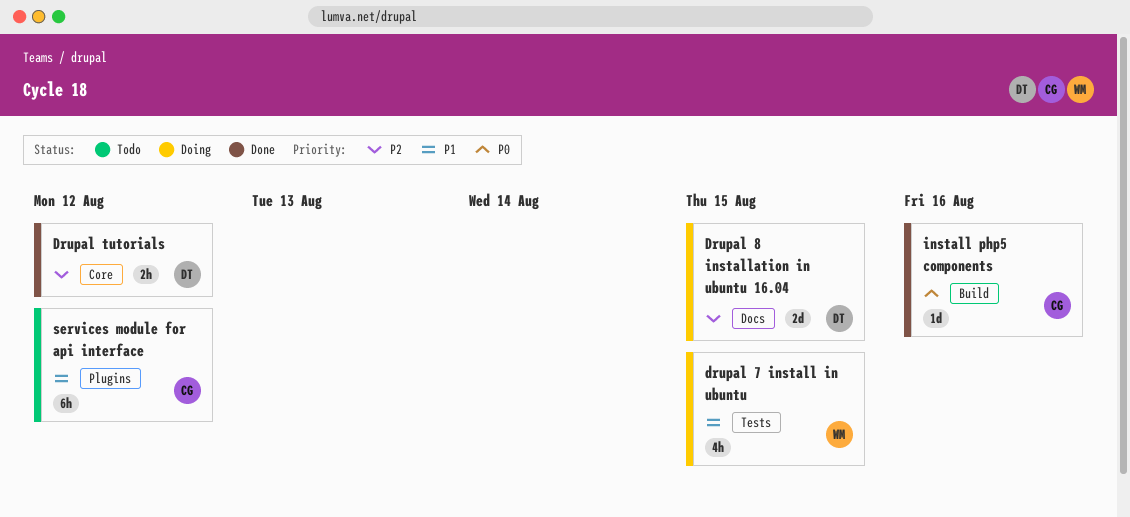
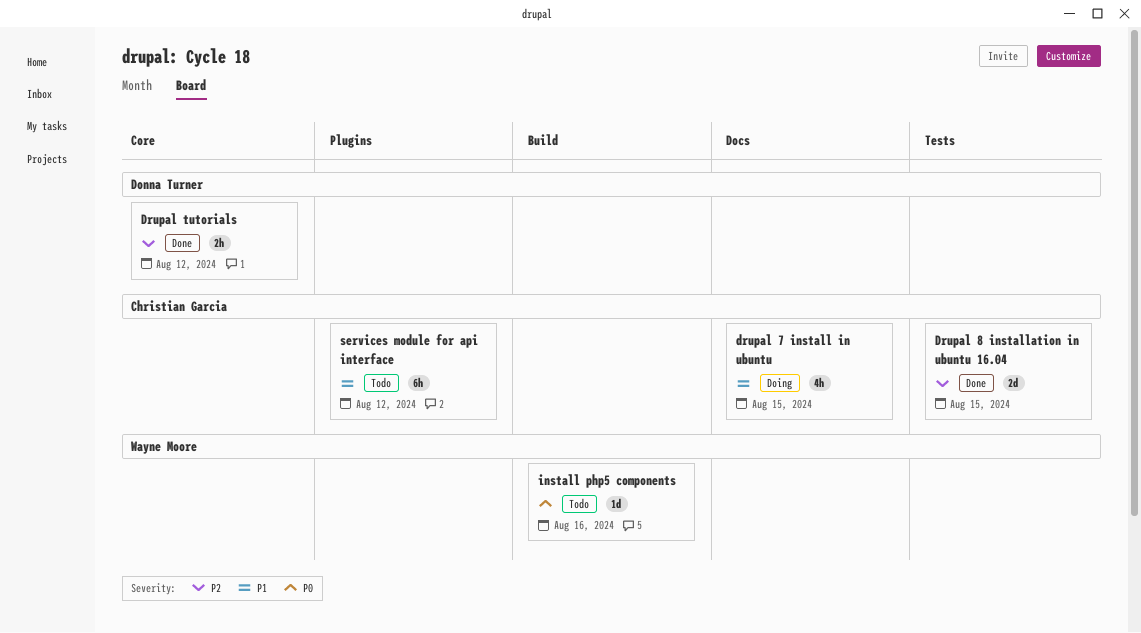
drupal 7 install in ubuntu, owner: Wayne Moore -> Christian Garcia
drupal 7 install in ubuntu, label: Tests -> Docs
Drupal 8 installation in ubuntu 16.04, status: Doing -> Done
Drupal 8 installation in ubuntu 16.04, owner: Donna Turner -> Christian Garcia
Drupal 8 installation in ubuntu 16.04, label: Docs -> Tests
install php5 components, status: Done -> Todo
install php5 components, owner: Christian Garcia -> Wayne Moore

